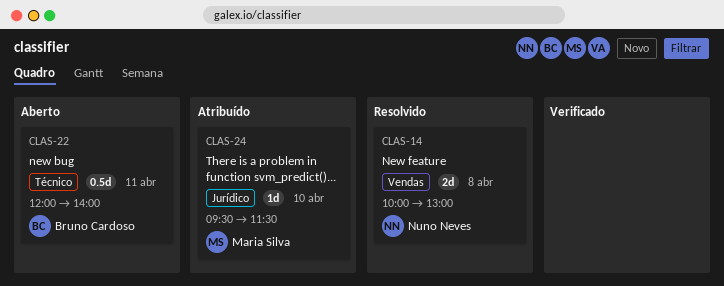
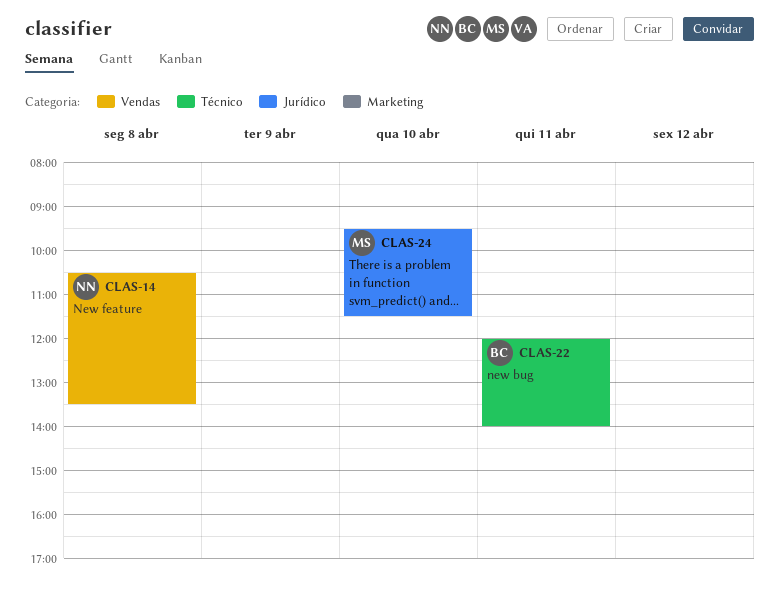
CLAS-14, begins: 10:00 -> 10:30
CLAS-14, ends: 13:00 -> 13:30

